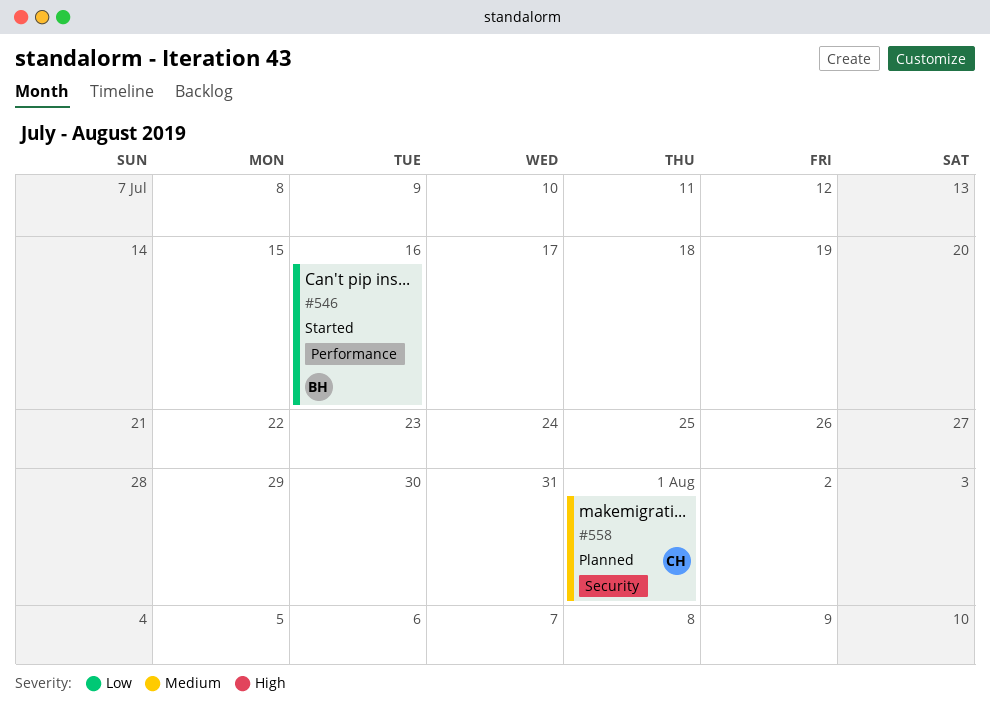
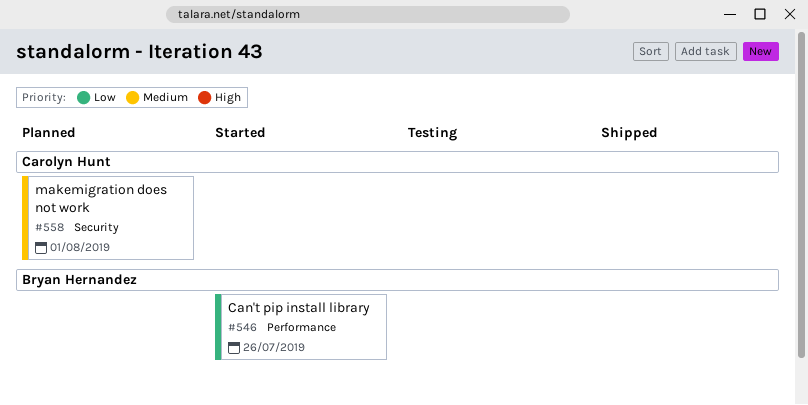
#546, due: Jul 16 -> Jul 26

